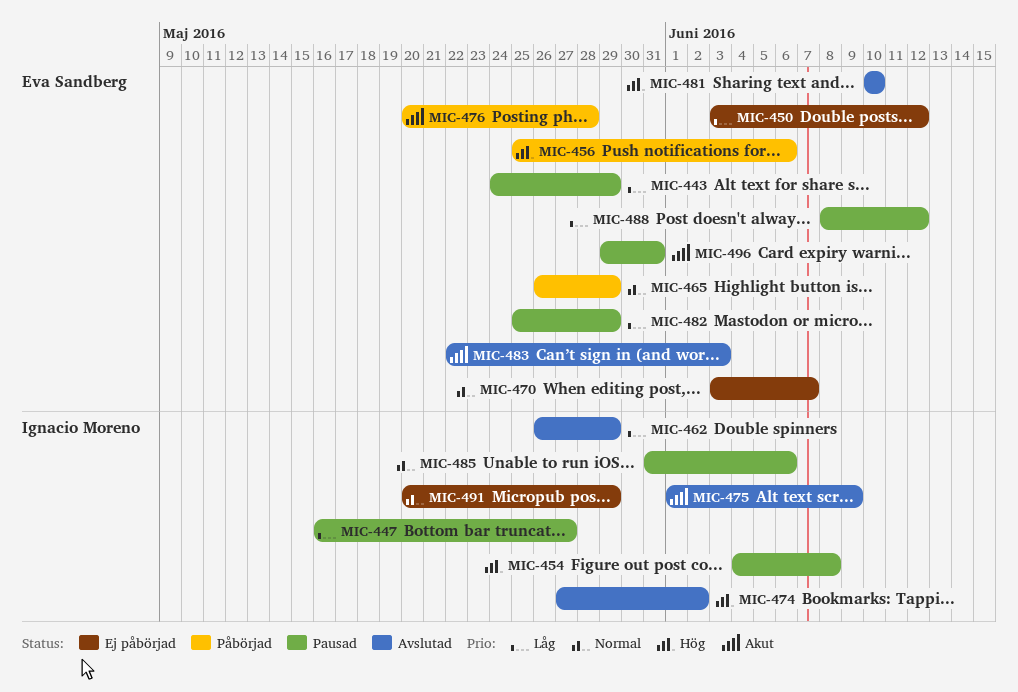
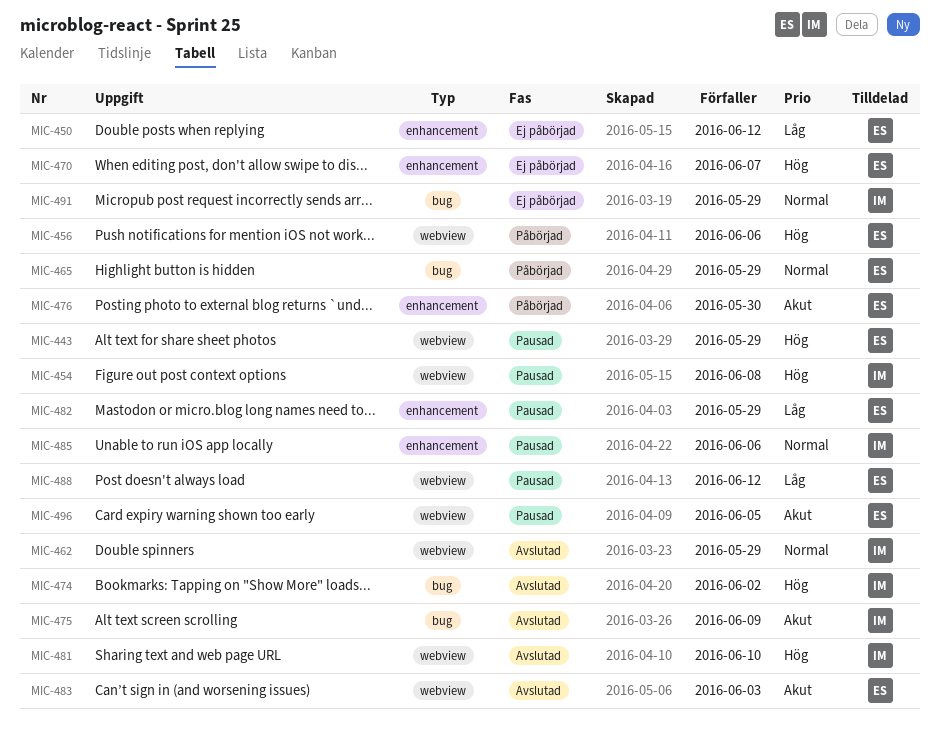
MIC-443, priority: Låg -> Hög
MIC-447: present -> none
MIC-462, priority: Låg -> Normal
MIC-470, priority: Normal -> Hög
MIC-476, due: May 28 -> May 30
MIC-481, owner: Eva Sandberg -> Ignacio Moreno
MIC-496, due: May 31 -> Jun 5

